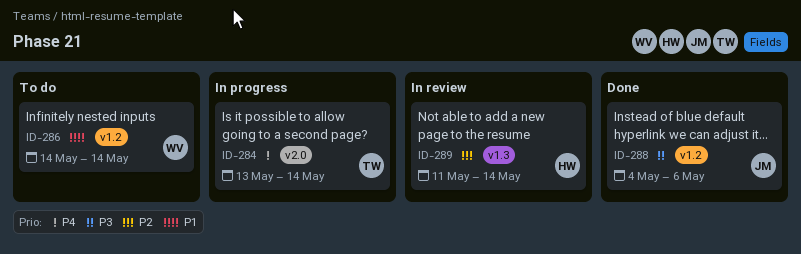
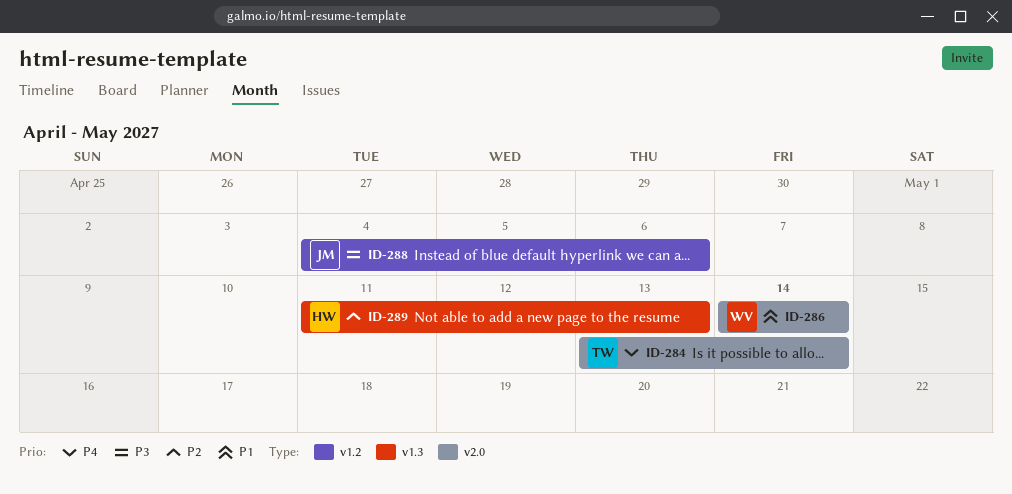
ID-286, label: v1.2 -> v2.0
ID-289, due: May 14 -> May 13

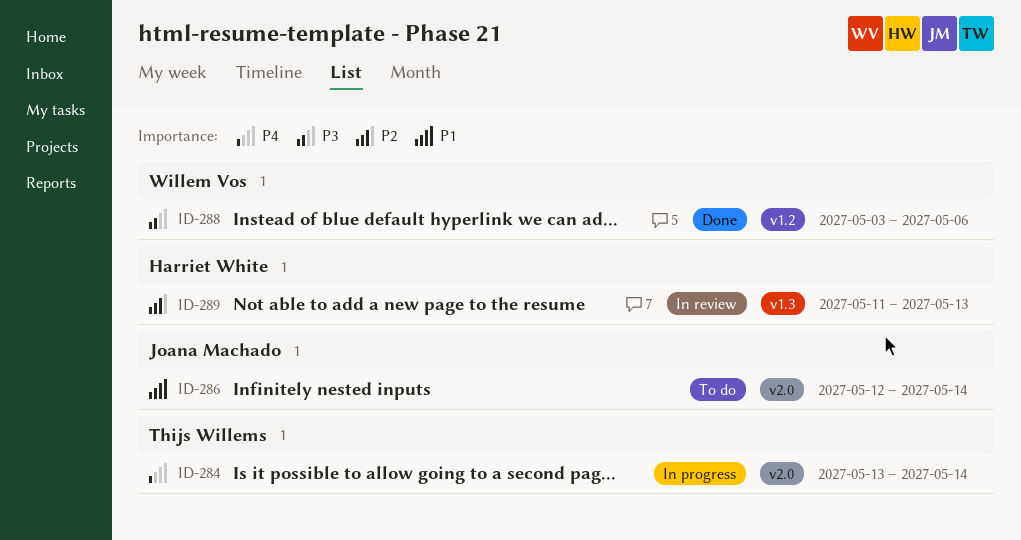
ID-286, owner: Willem Vos -> Joana Machado
ID-286, start: May 14 -> May 12
ID-288, owner: Joana Machado -> Willem Vos
ID-288, start: May 4 -> May 3

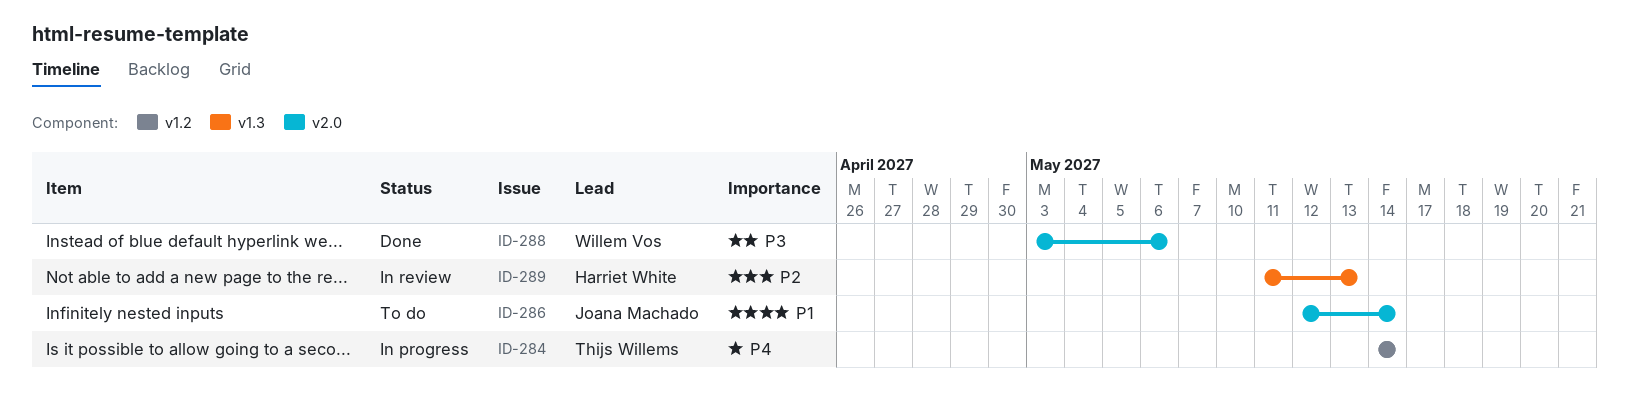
ID-284, label: v2.0 -> v1.2
ID-284, start: May 13 -> May 14
ID-288, label: v1.2 -> v2.0

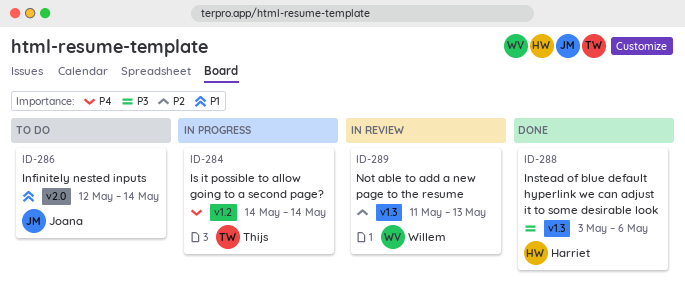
ID-288, owner: Willem Vos -> Harriet White
ID-288, label: v2.0 -> v1.3
ID-289, owner: Harriet White -> Willem Vos

